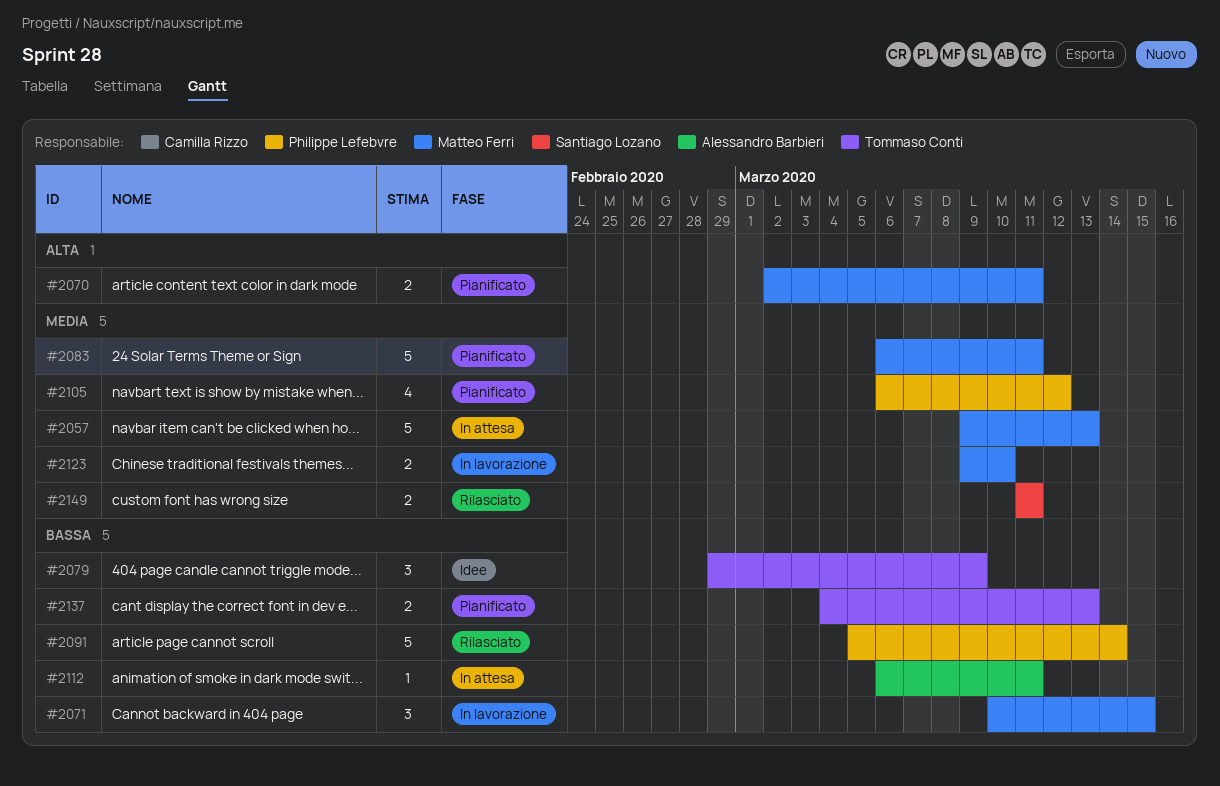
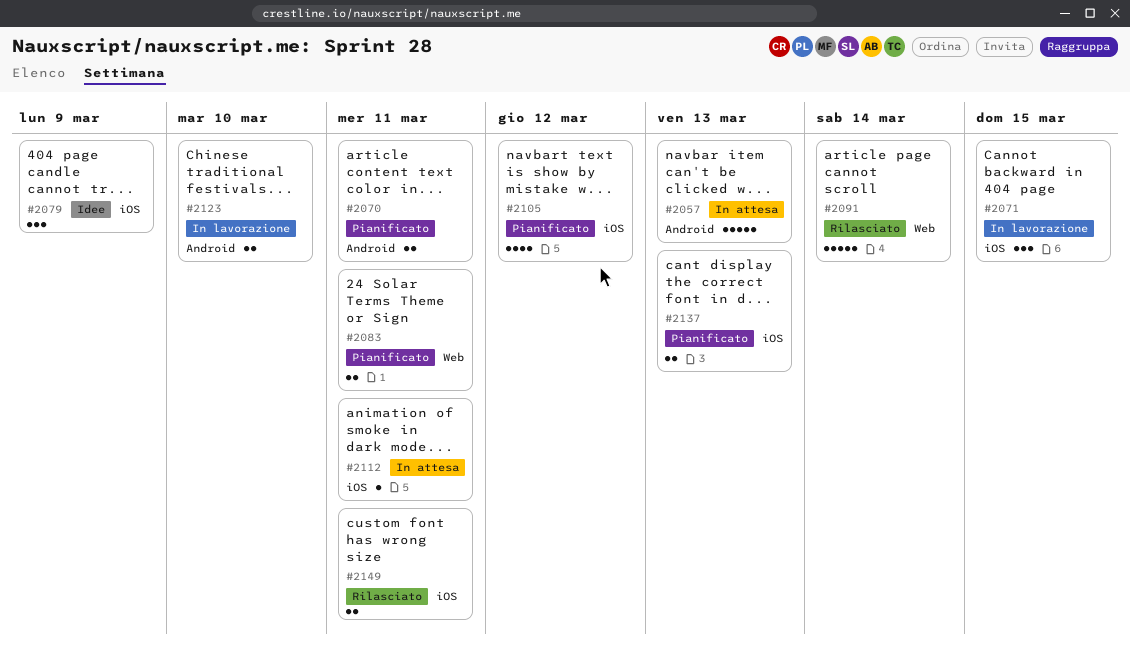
#2083, estimate: 5 -> 2

